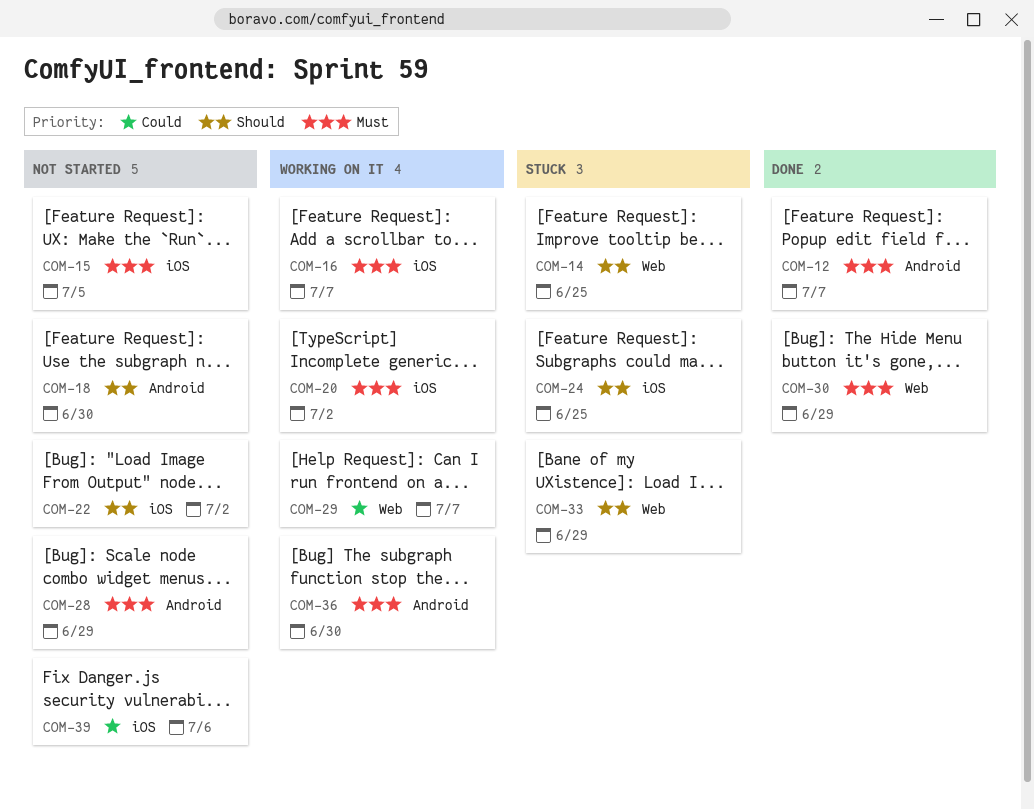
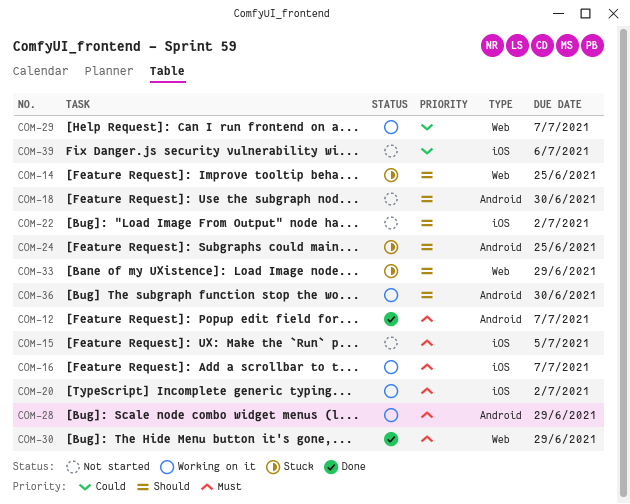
COM-24, label: iOS -> Android
COM-28, status: Not started -> Working on it
COM-36, priority: Must -> Should

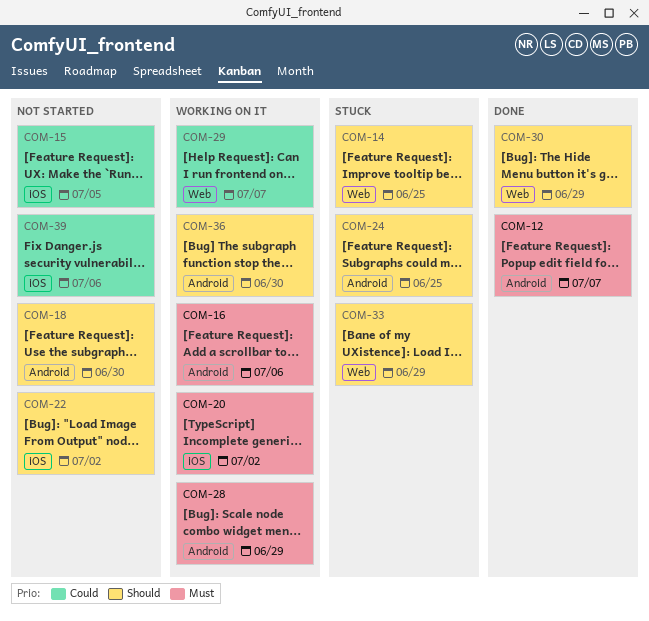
COM-15, priority: Must -> Could
COM-16, label: iOS -> Android
COM-16, due: Jul 7 -> Jul 6
COM-30, priority: Must -> Should

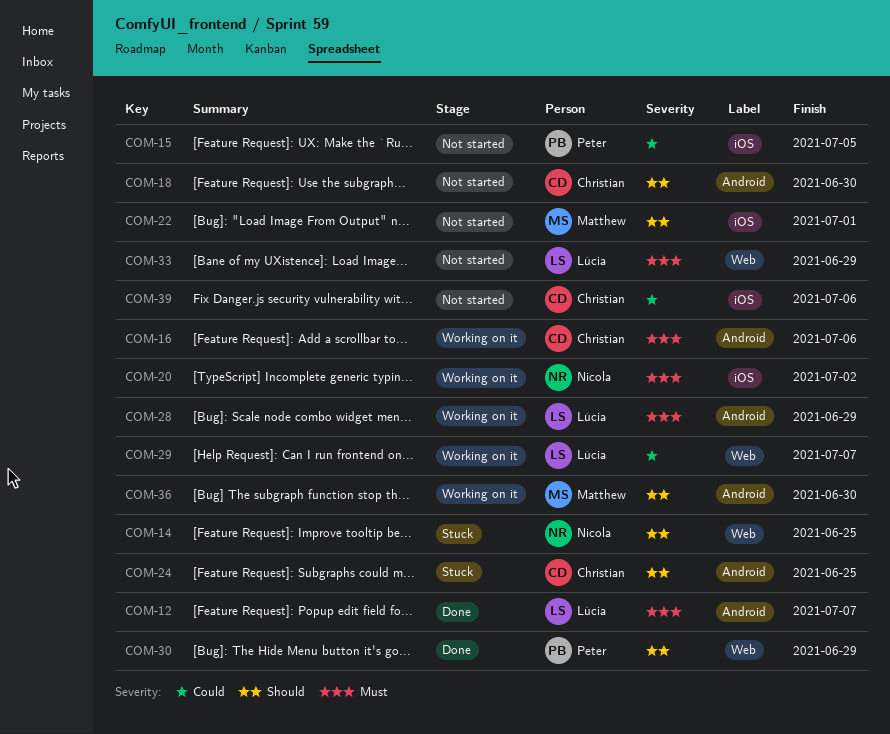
COM-22, due: Jul 2 -> Jul 1
COM-33, status: Stuck -> Not started
COM-33, priority: Should -> Must

